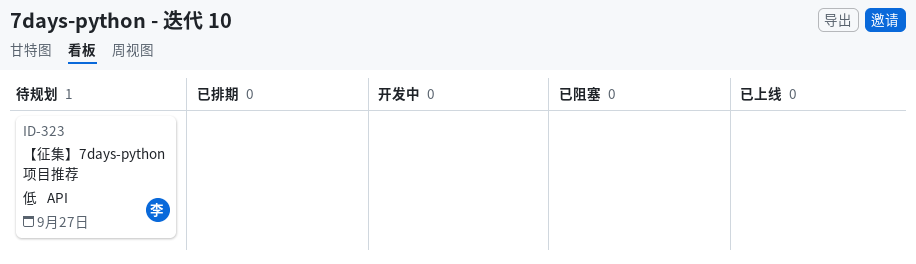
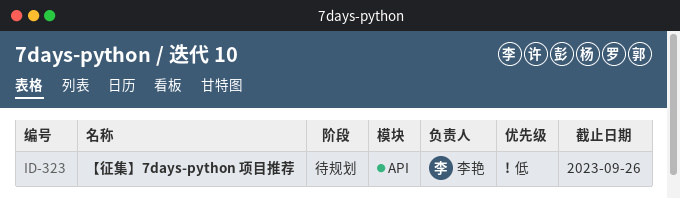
ID-323, due: Sep 27 -> Sep 26

